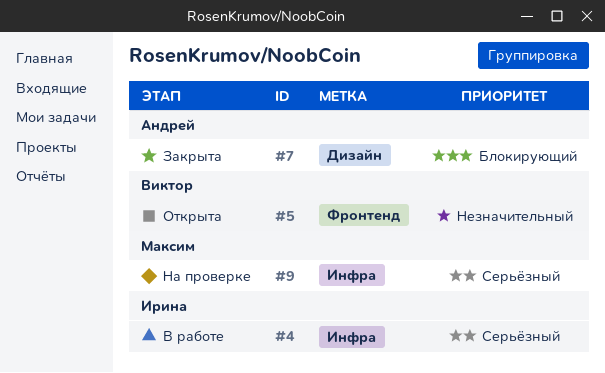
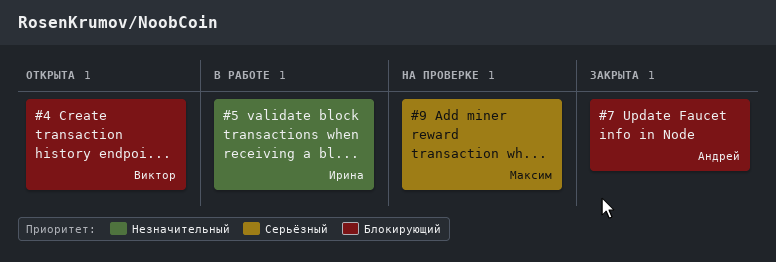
#4, status: В работе -> Открыта
#4, owner: Ирина -> Виктор
#4, priority: Серьёзный -> Блокирующий
#5, status: Открыта -> В работе
#5, owner: Виктор -> Ирина

